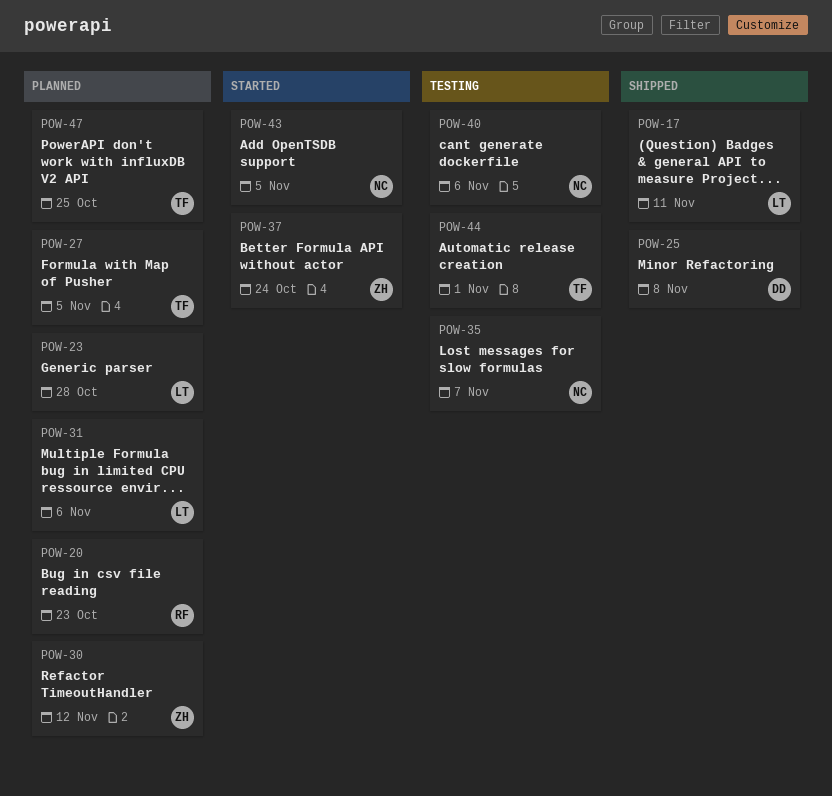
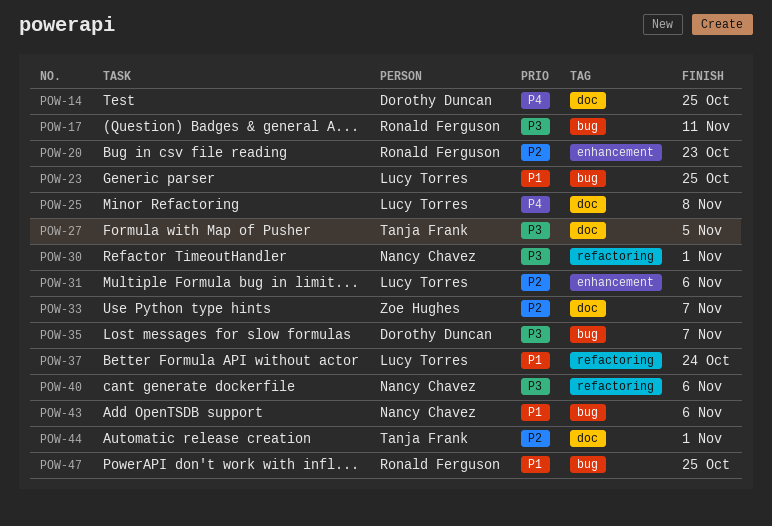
POW-14: none -> present
POW-17, owner: Lucy Torres -> Ronald Ferguson
POW-23, due: Oct 28 -> Oct 25
POW-25, owner: Dorothy Duncan -> Lucy Torres
POW-30, owner: Zoe Hughes -> Nancy Chavez
POW-30, due: Nov 12 -> Nov 1
POW-33: none -> present
POW-35, owner: Nancy Chavez -> Dorothy Duncan
POW-37, owner: Zoe Hughes -> Lucy Torres
POW-43, due: Nov 5 -> Nov 6
POW-47, owner: Tanja Frank -> Ronald Ferguson

